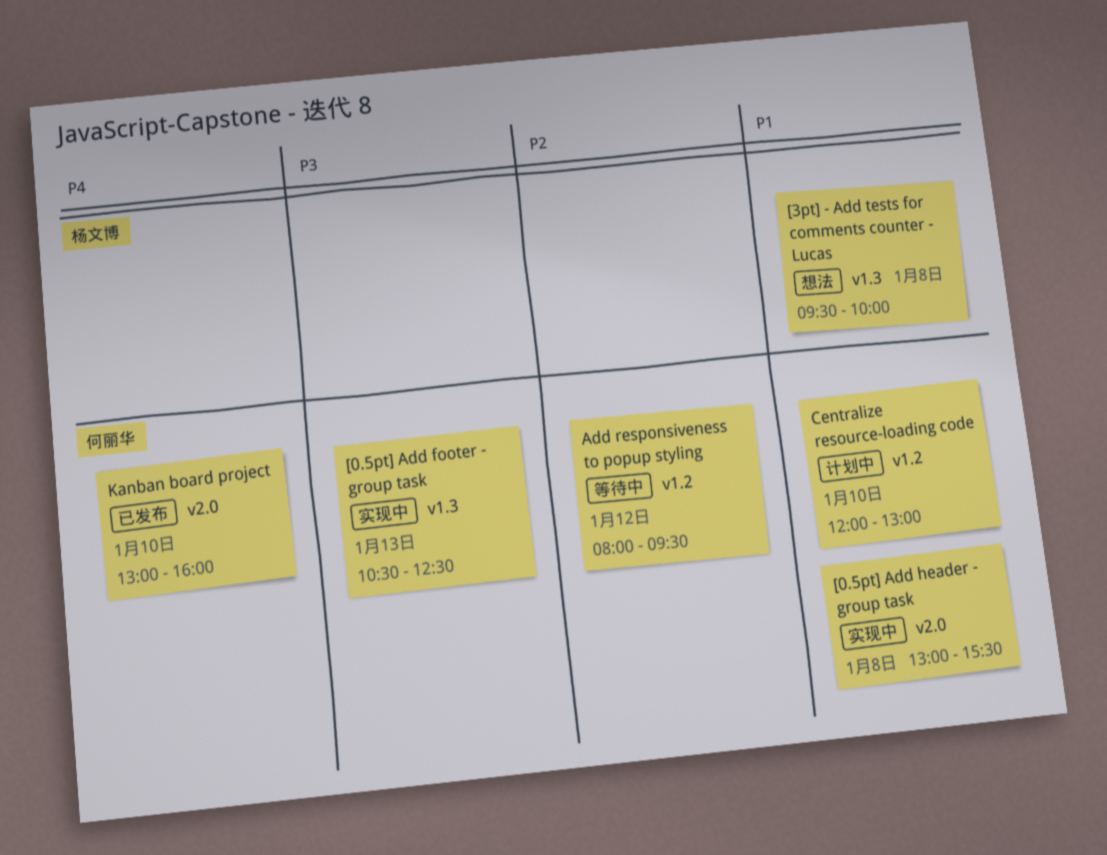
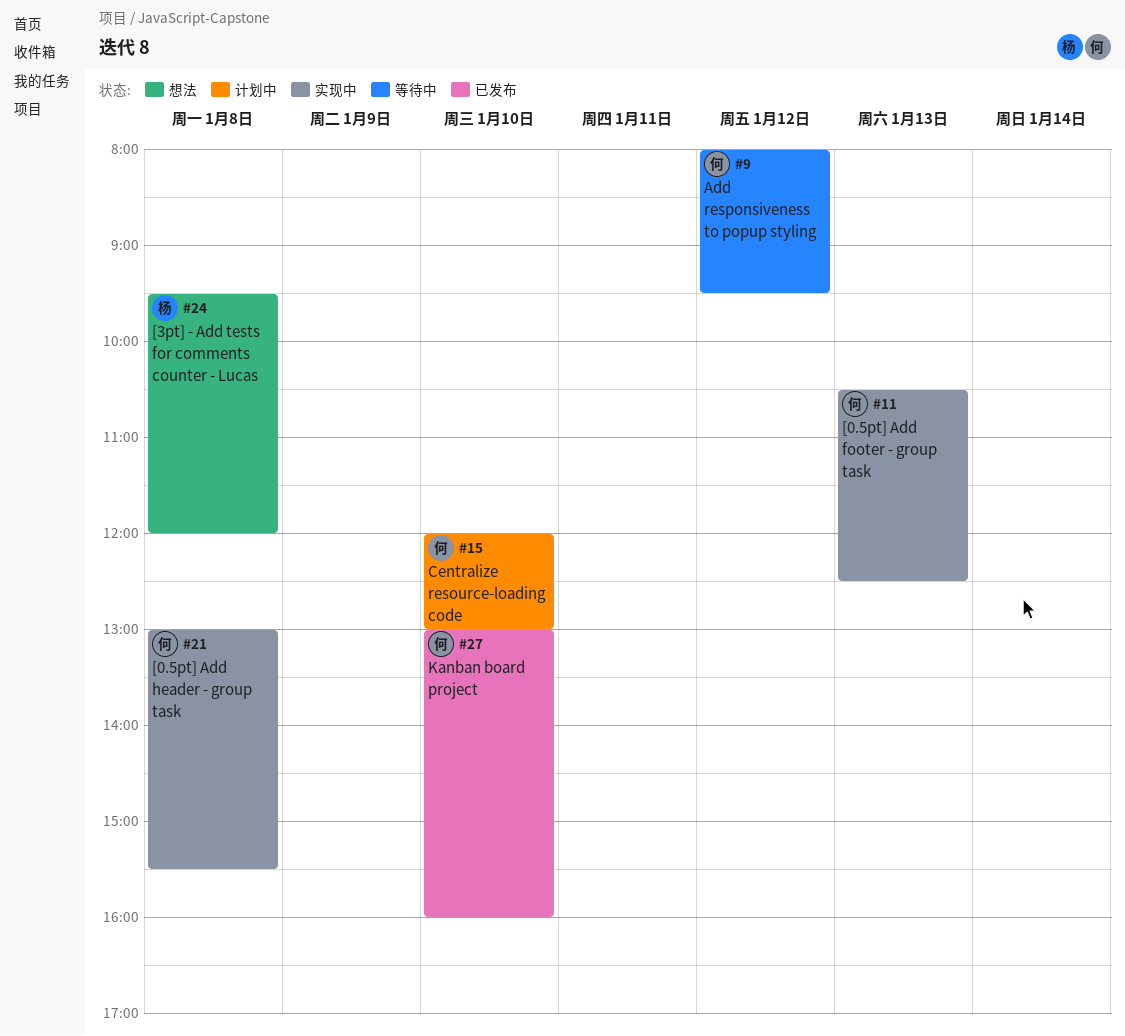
[3pt] - Add tests for comments counter - Lucas, ends: 10:00 -> 12:00

